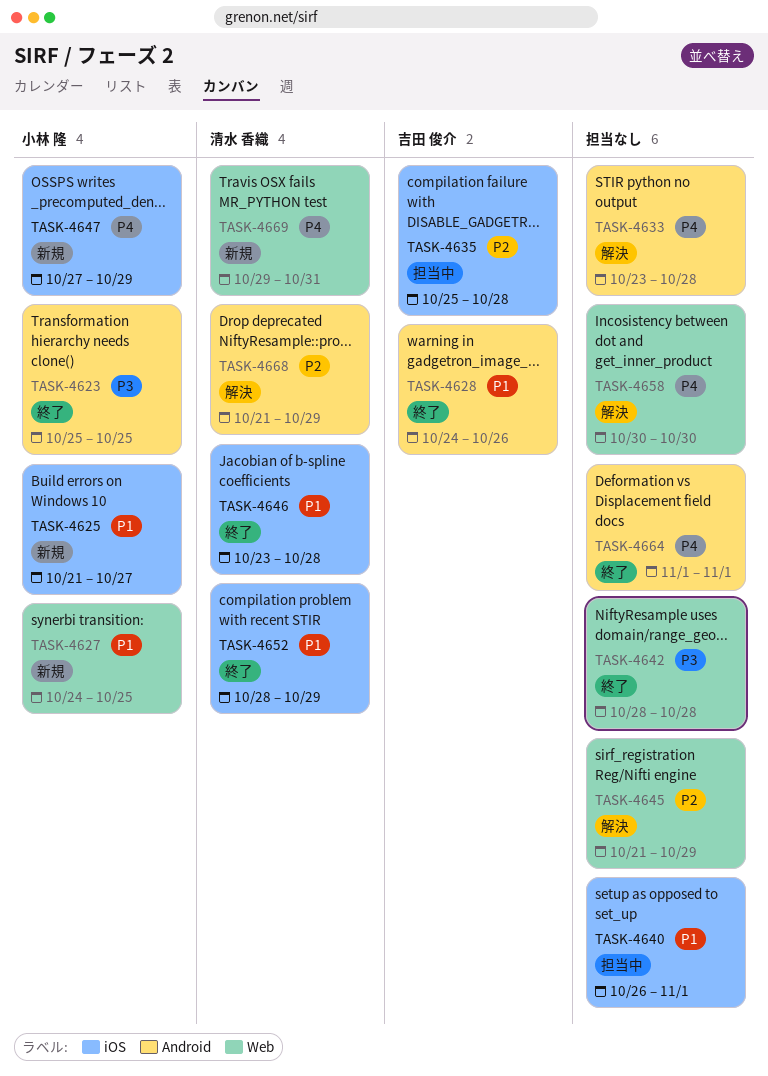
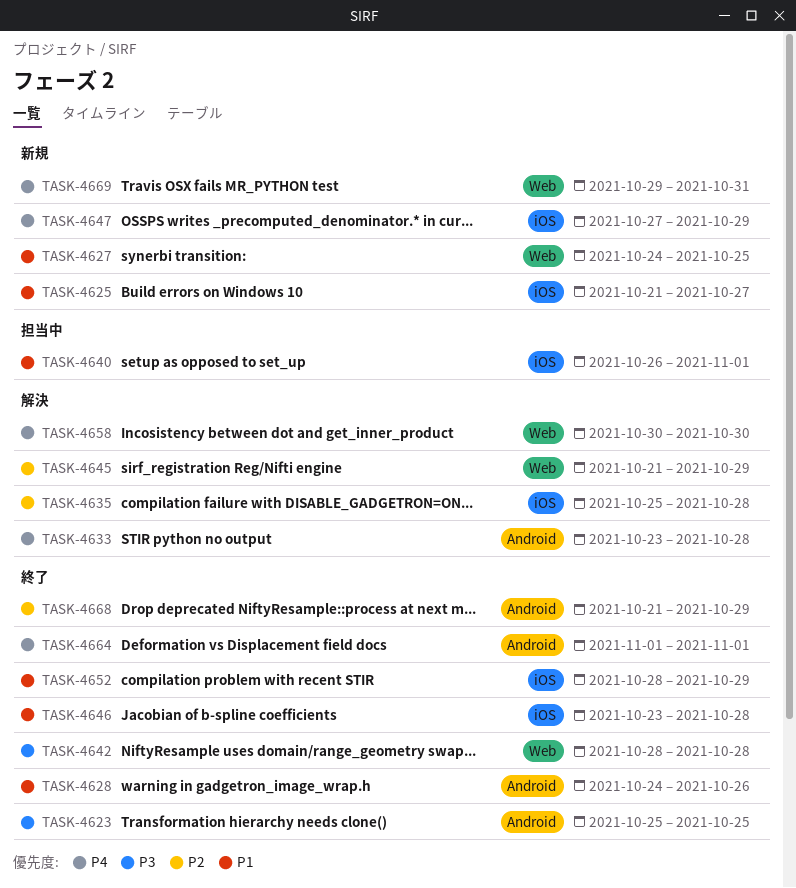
TASK-4635, status: 担当中 -> 解決
TASK-4668, status: 解決 -> 終了

